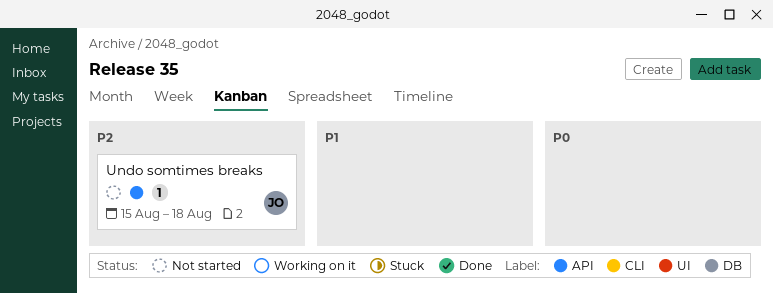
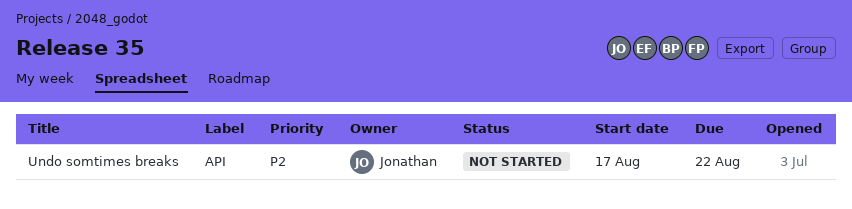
Undo somtimes breaks, start: Aug 15 -> Aug 17
Undo somtimes breaks, due: Aug 18 -> Aug 22

